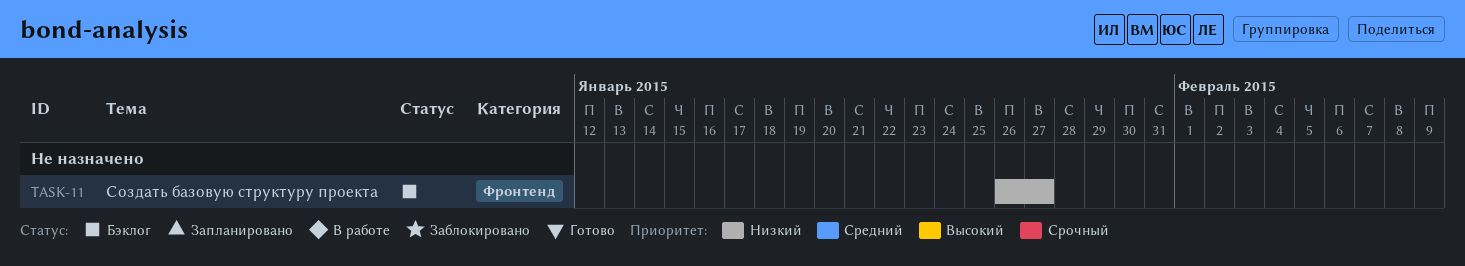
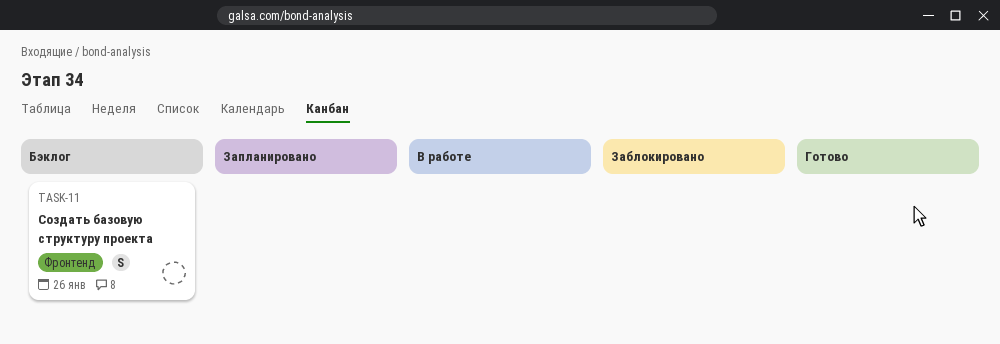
TASK-11, due: Jan 27 -> Jan 26

